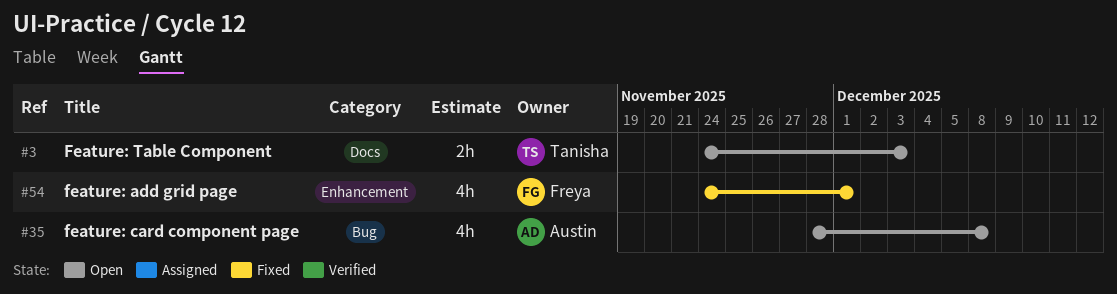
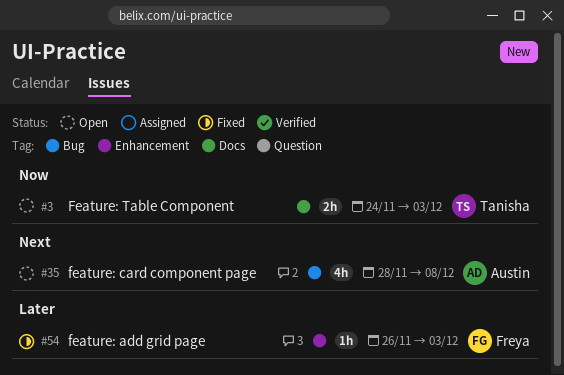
#54, estimate: 4h -> 1h
#54, start: Nov 24 -> Nov 26
#54, due: Dec 1 -> Dec 3

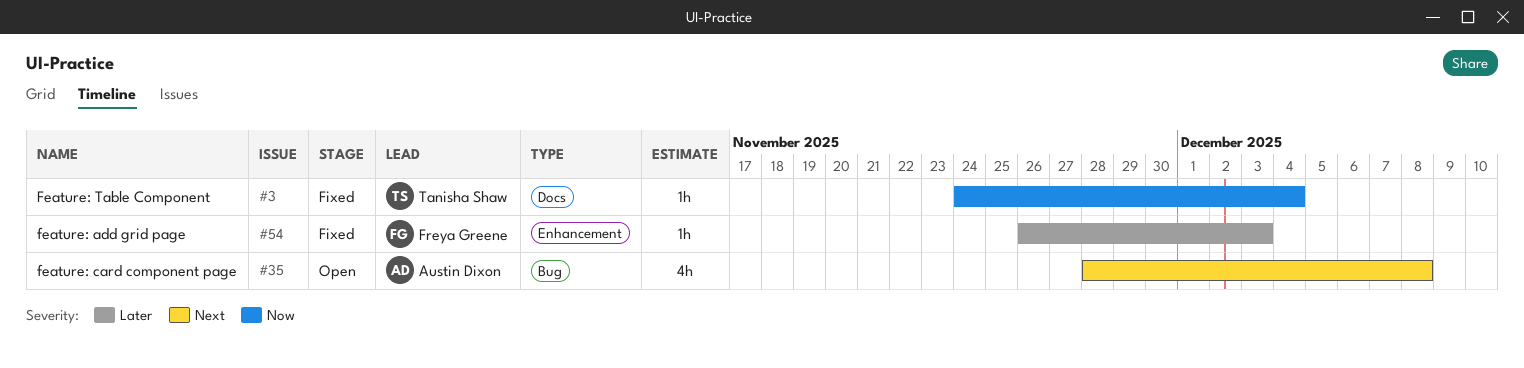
#3, status: Open -> Fixed
#3, estimate: 2h -> 1h
#3, due: Dec 3 -> Dec 4

